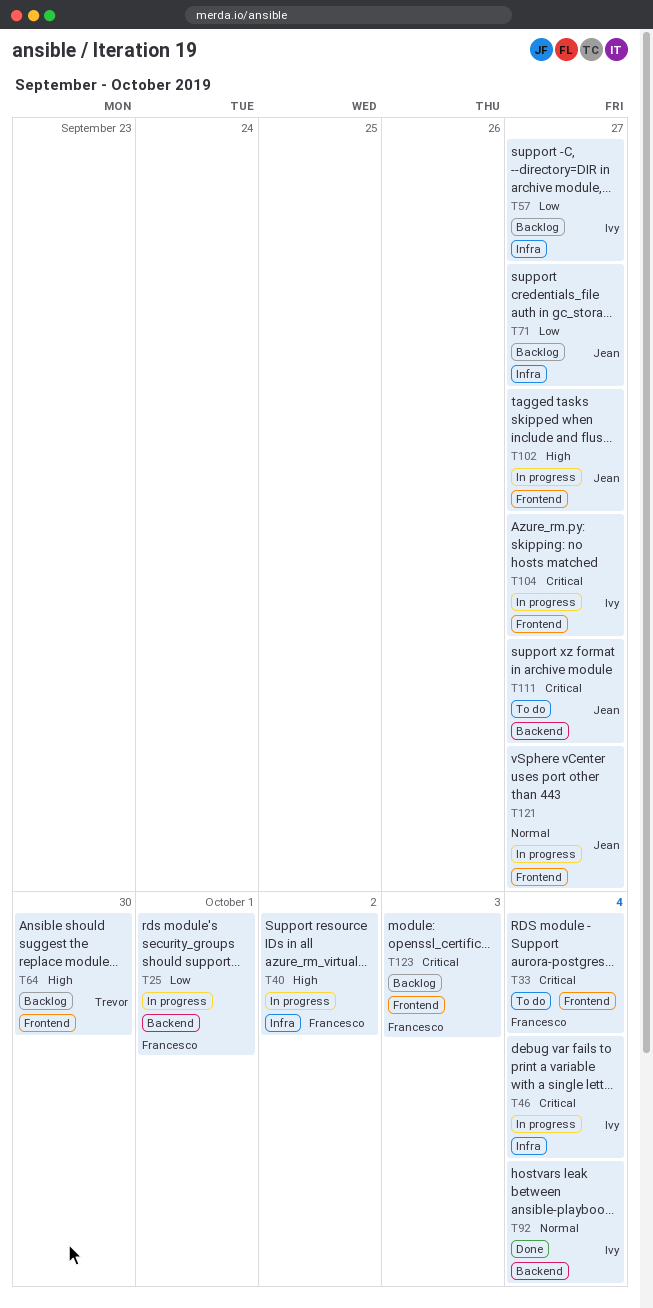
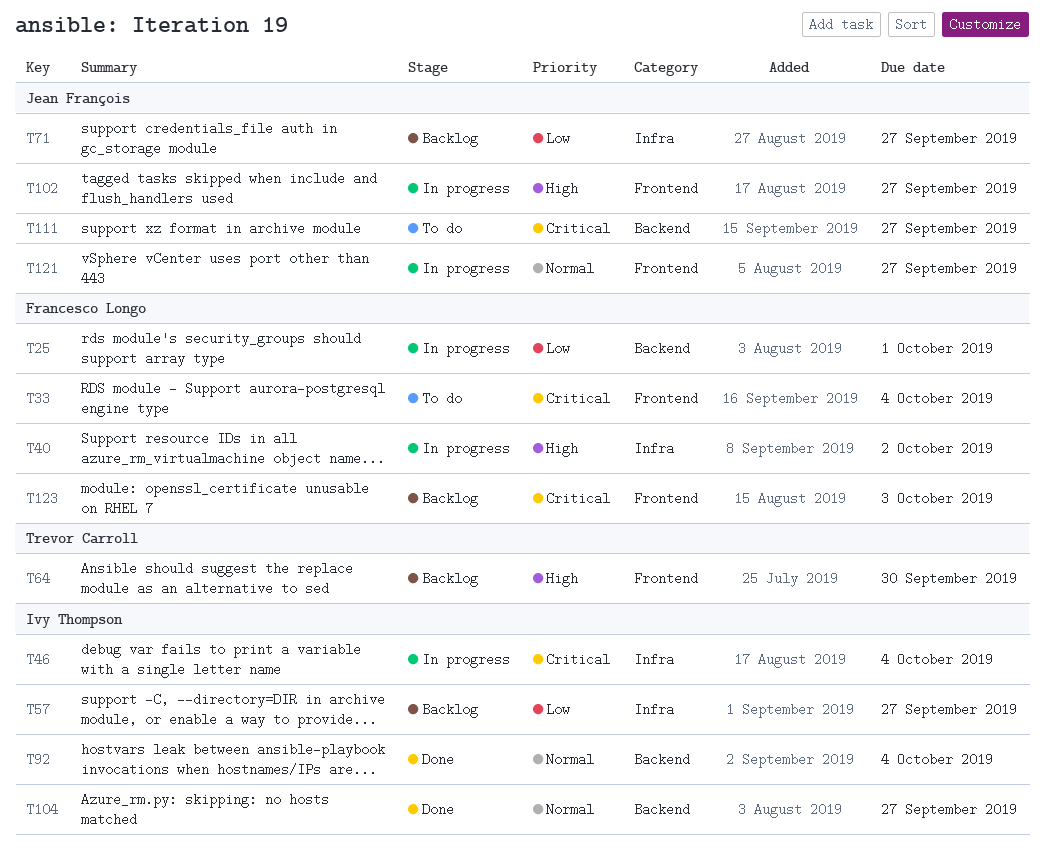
T104, status: In progress -> Done
T104, priority: Critical -> Normal
T104, label: Frontend -> Backend

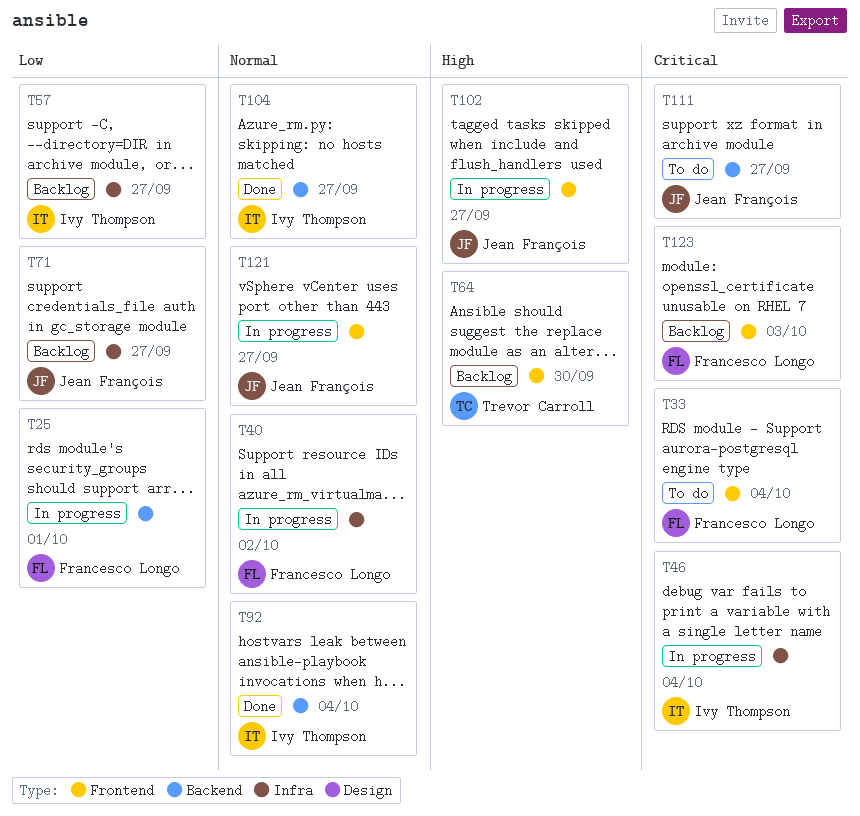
T40, priority: High -> Normal

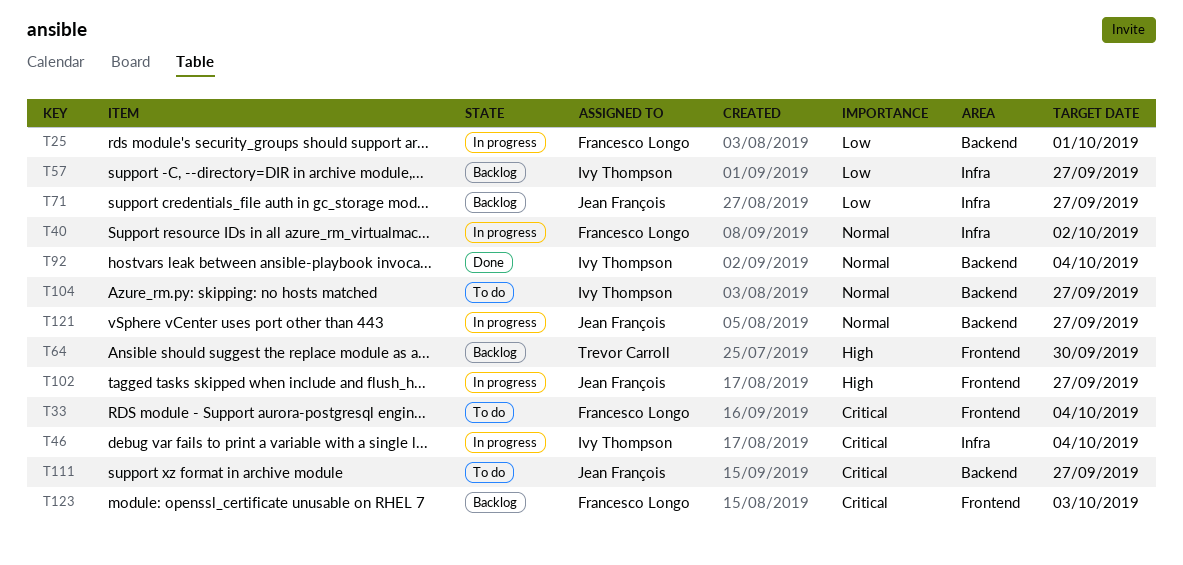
T104, status: Done -> To do
T121, label: Frontend -> Backend

